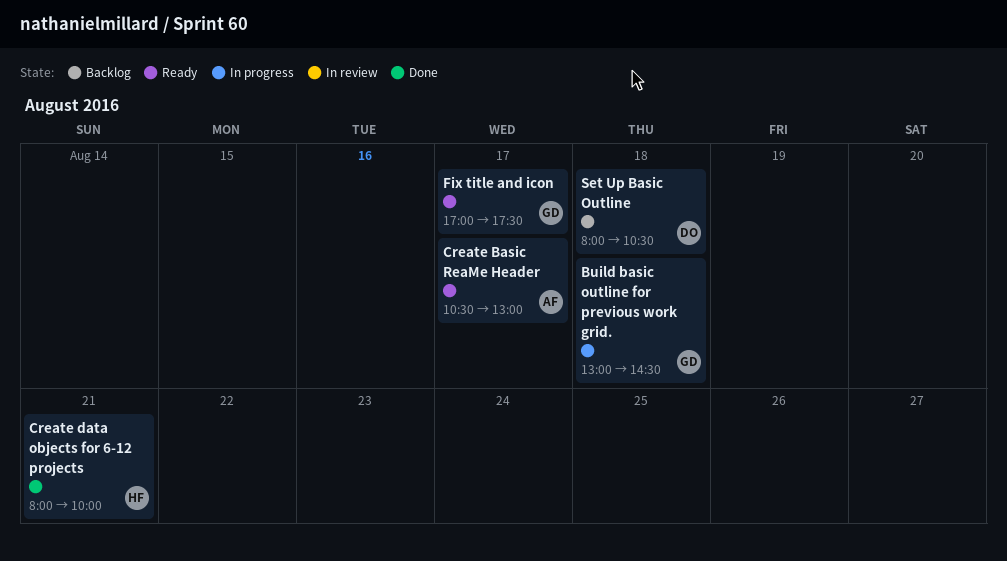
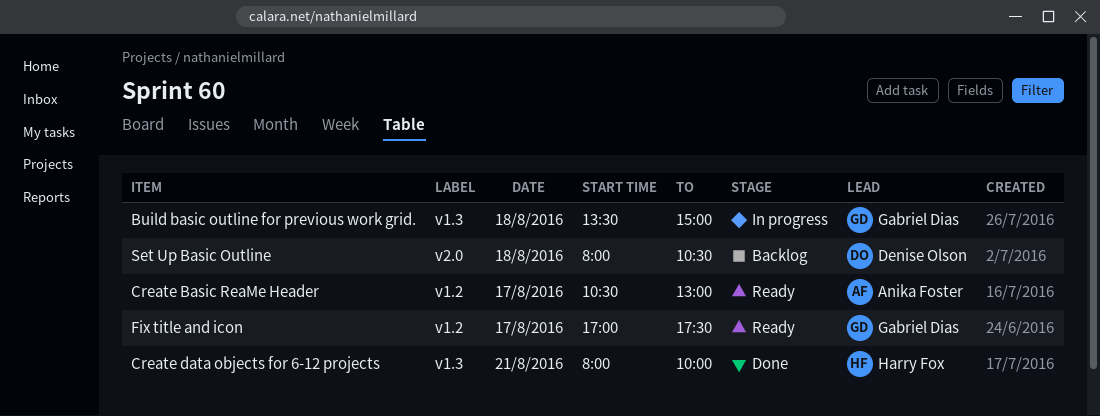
Build basic outline for previous work grid., begins: 13:00 -> 13:30
Build basic outline for previous work grid., ends: 14:30 -> 15:00

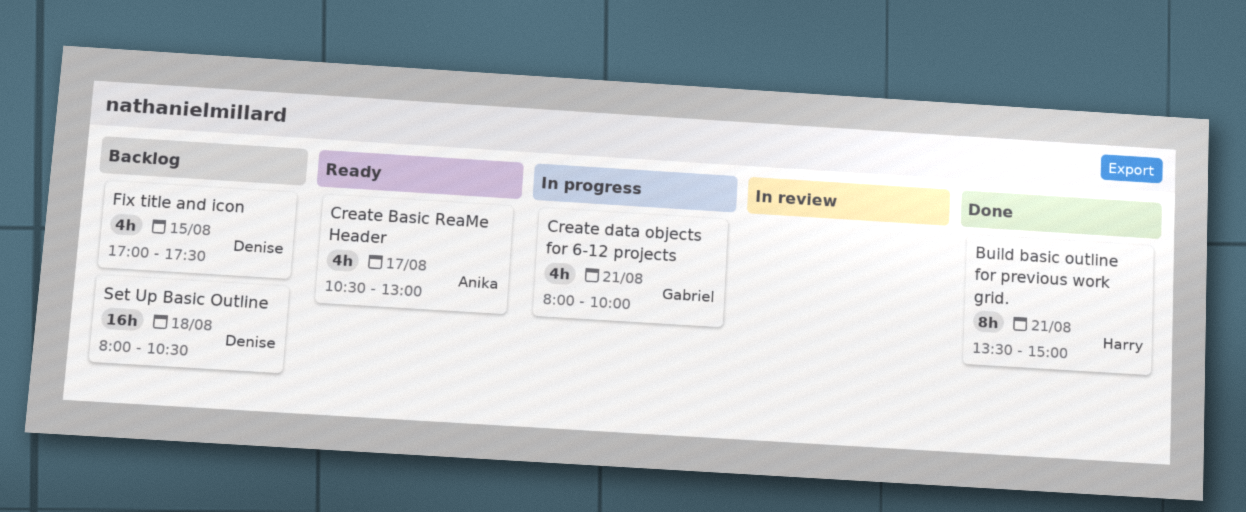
Build basic outline for previous work grid., status: In progress -> Done
Build basic outline for previous work grid., owner: Gabriel Dias -> Harry Fox
Build basic outline for previous work grid., day: Aug 18 -> Aug 21
Create data objects for 6-12 projects, status: Done -> In progress
Create data objects for 6-12 projects, owner: Harry Fox -> Gabriel Dias
Fix title and icon, status: Ready -> Backlog
Fix title and icon, owner: Gabriel Dias -> Denise Olson
Fix title and icon, day: Aug 17 -> Aug 15

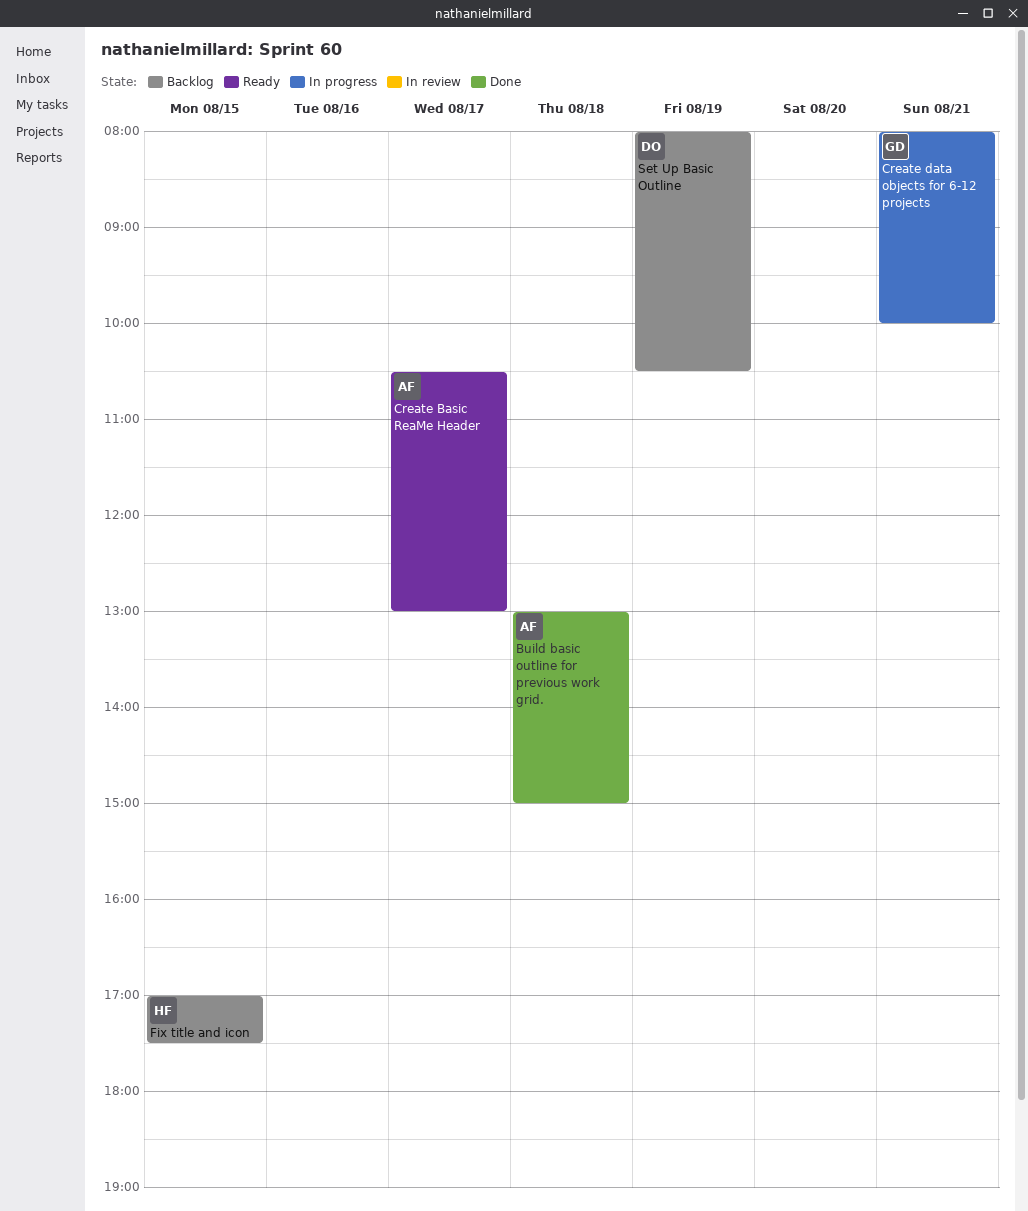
Build basic outline for previous work grid., owner: Harry -> Anika
Build basic outline for previous work grid., day: Aug 21 -> Aug 18
Build basic outline for previous work grid., begins: 13:30 -> 13:00
Fix title and icon, owner: Denise -> Harry
Set Up Basic Outline, day: Aug 18 -> Aug 19

